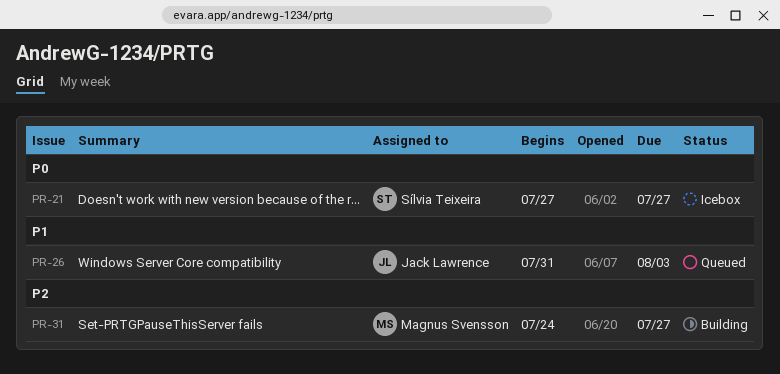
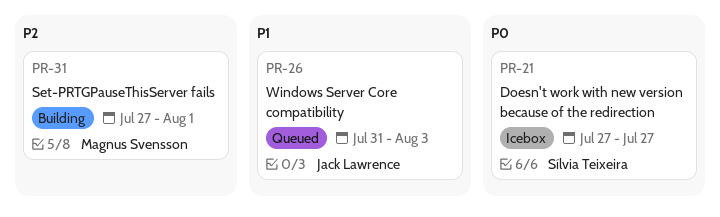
PR-31, start: Jul 24 -> Jul 27
PR-31, due: Jul 27 -> Aug 1

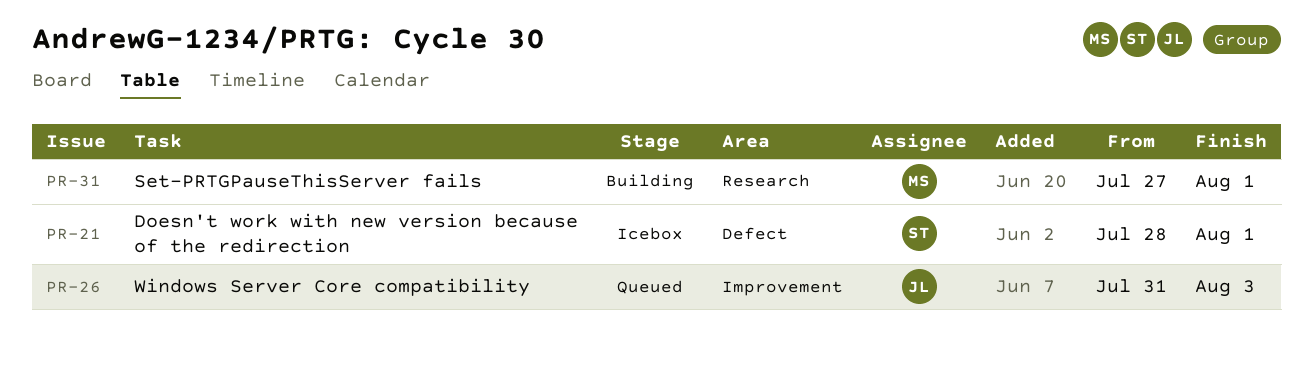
PR-21, start: Jul 27 -> Jul 28
PR-21, due: Jul 27 -> Aug 1

